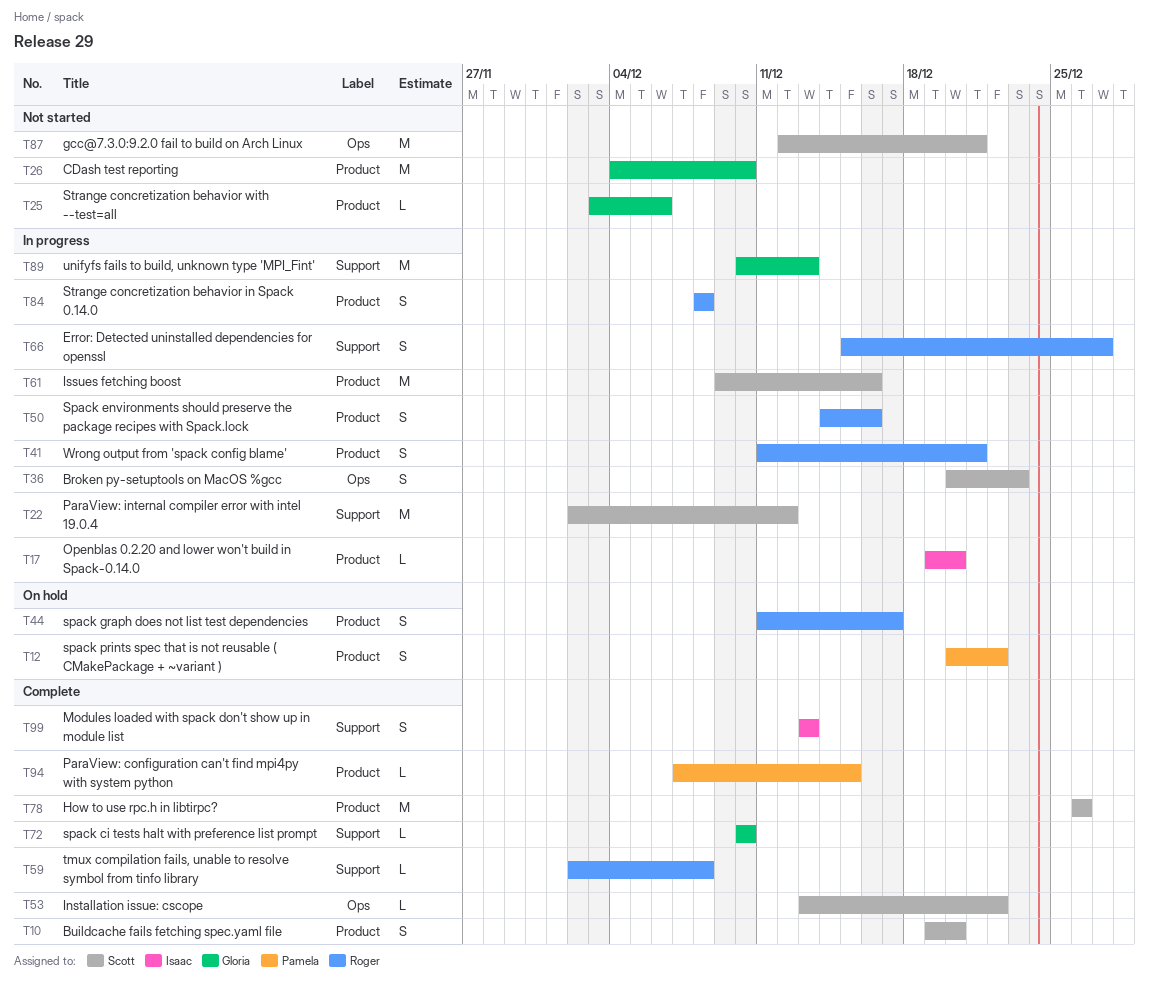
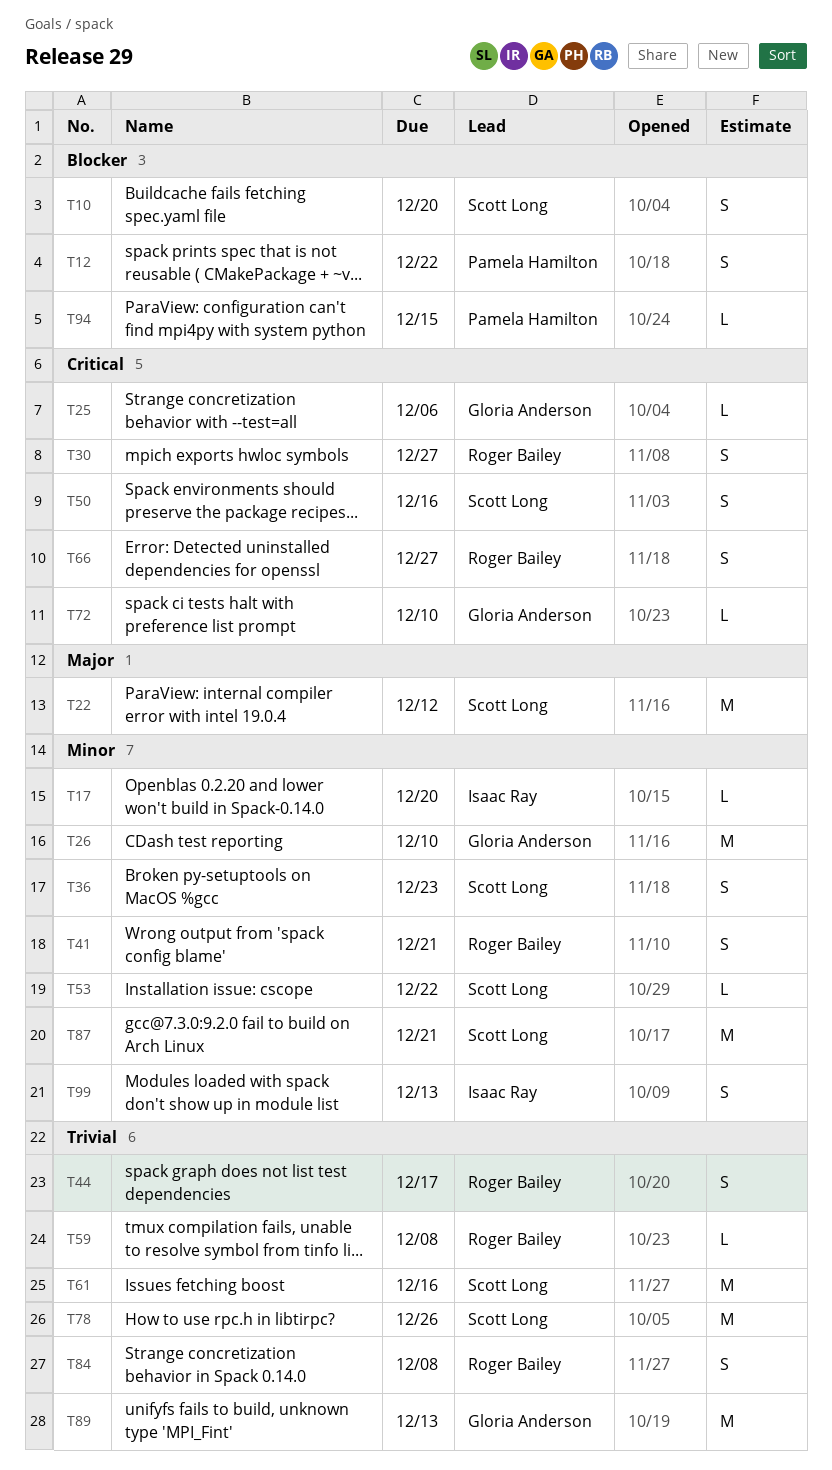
T30: none -> present
T50, owner: Roger Bailey -> Scott Long

